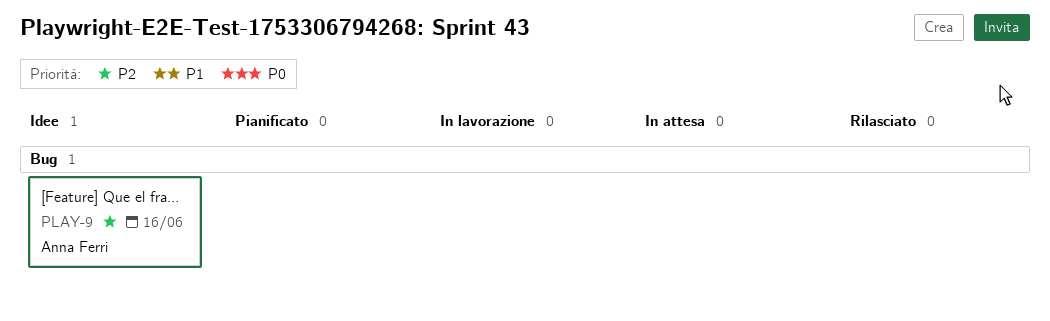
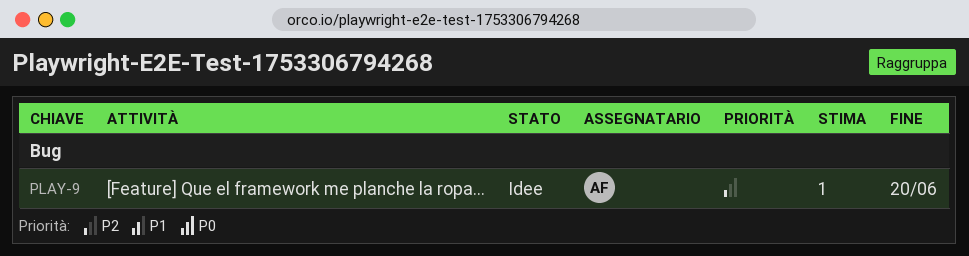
PLAY-9, due: Jun 16 -> Jun 20

